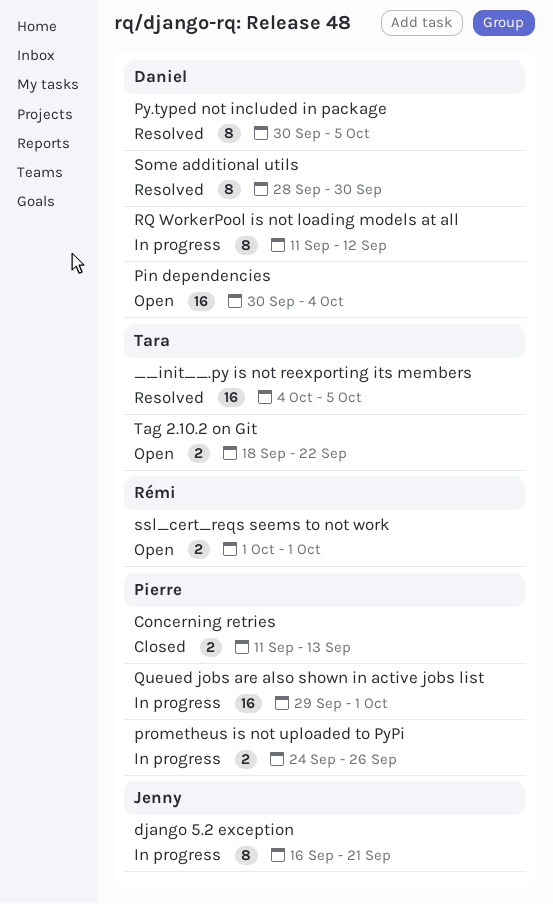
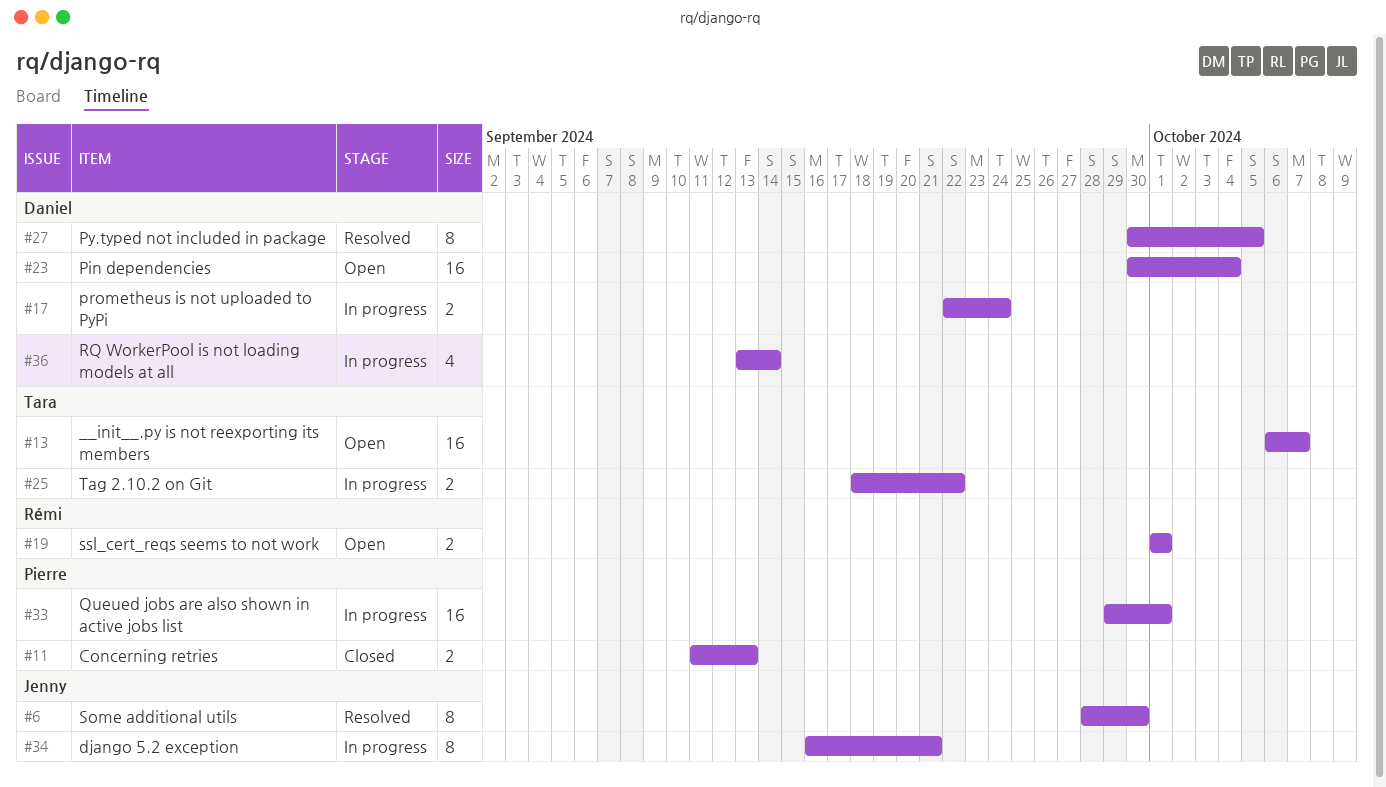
__init__.py is not reexporting its members, status: Resolved -> Open
__init__.py is not reexporting its members, start: Oct 4 -> Oct 6
__init__.py is not reexporting its members, due: Oct 5 -> Oct 7
prometheus is not uploaded to PyPi, owner: Pierre -> Daniel
prometheus is not uploaded to PyPi, start: Sep 24 -> Sep 22
prometheus is not uploaded to PyPi, due: Sep 26 -> Sep 24
RQ WorkerPool is not loading models at all, estimate: 8 -> 4
RQ WorkerPool is not loading models at all, start: Sep 11 -> Sep 13
RQ WorkerPool is not loading models at all, due: Sep 12 -> Sep 14
Some additional utils, owner: Daniel -> Jenny
Tag 2.10.2 on Git, status: Open -> In progress

